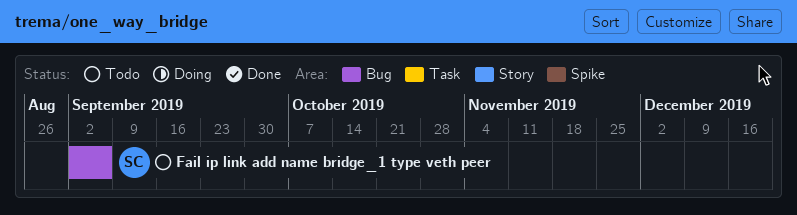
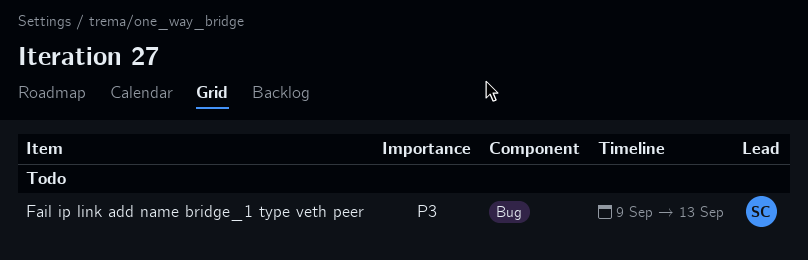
Fail ip link add name bridge_1 type veth peer, start: Sep 2 -> Sep 9
Fail ip link add name bridge_1 type veth peer, due: Sep 6 -> Sep 13

